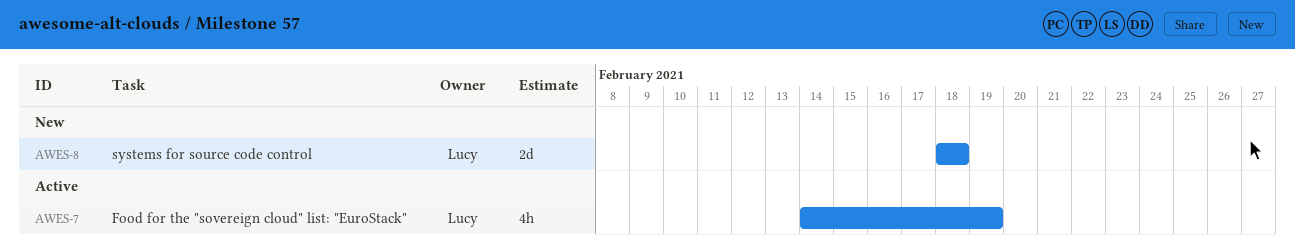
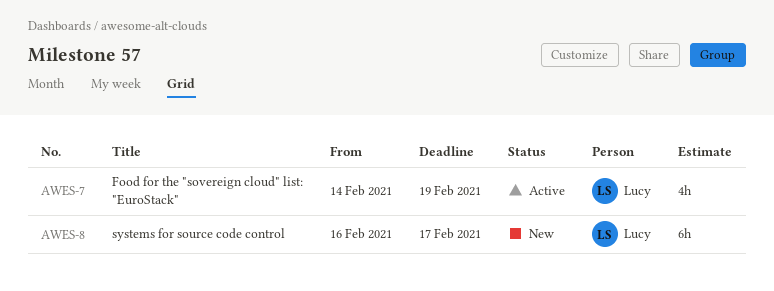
AWES-8, estimate: 2d -> 6h
AWES-8, start: Feb 18 -> Feb 16
AWES-8, due: Feb 18 -> Feb 17

